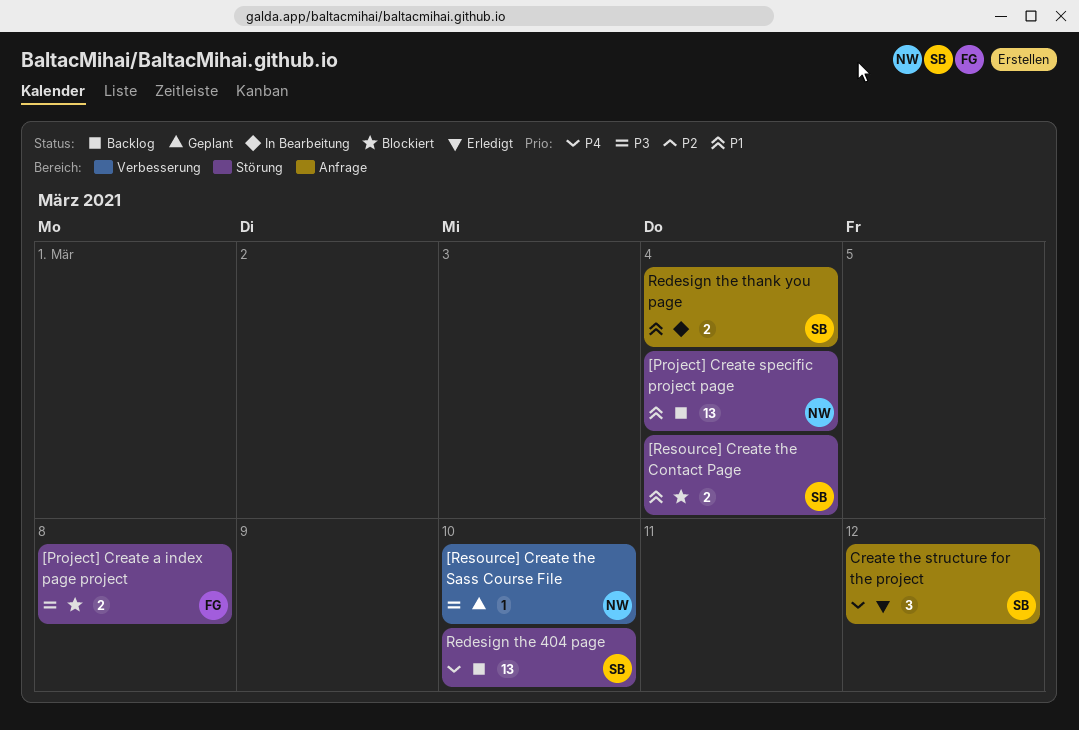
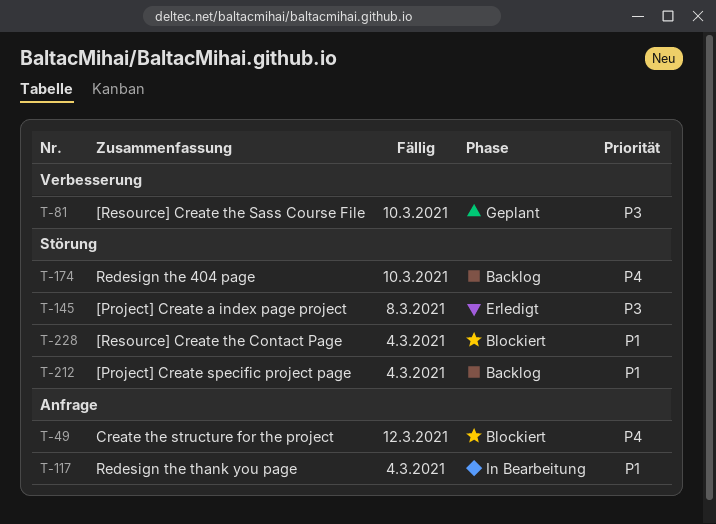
[Project] Create a index page project, status: Blockiert -> Erledigt
Create the structure for the project, status: Erledigt -> Blockiert

